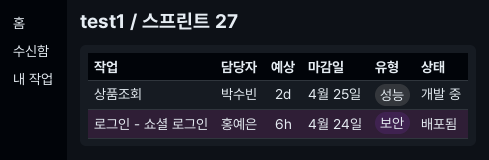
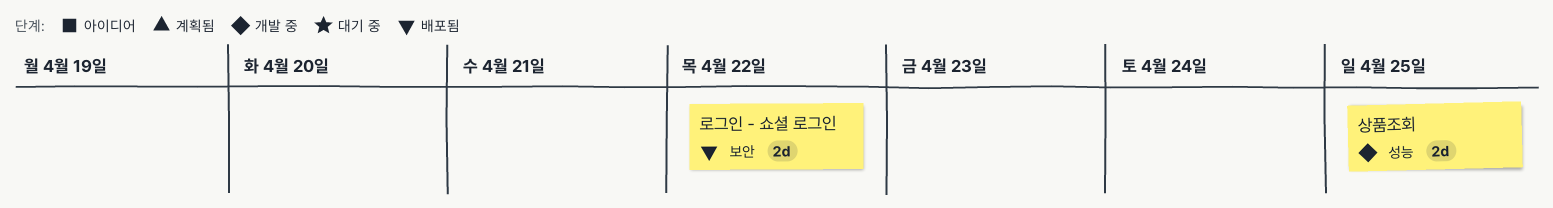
로그인 - 쇼셜 로그인, estimate: 6h -> 2d
로그인 - 쇼셜 로그인, due: Apr 24 -> Apr 22

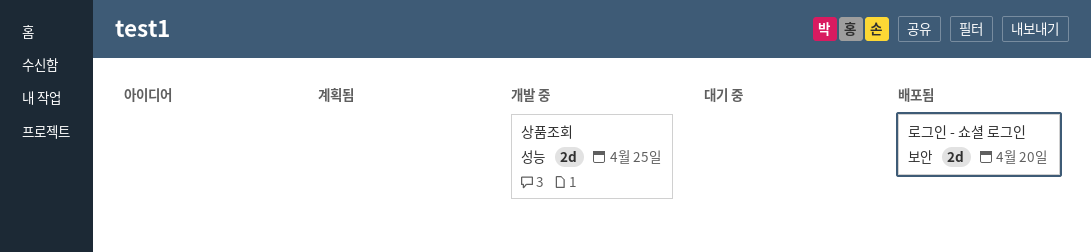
로그인 - 쇼셜 로그인, due: Apr 22 -> Apr 20

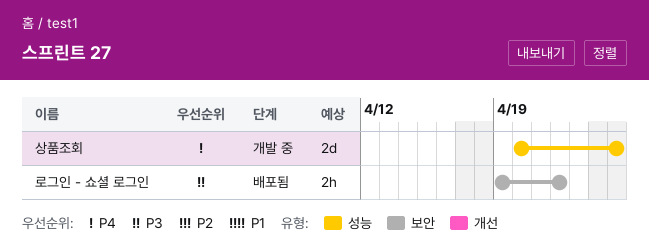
로그인 - 쇼셜 로그인, estimate: 2d -> 2h
로그인 - 쇼셜 로그인, due: Apr 20 -> Apr 22

